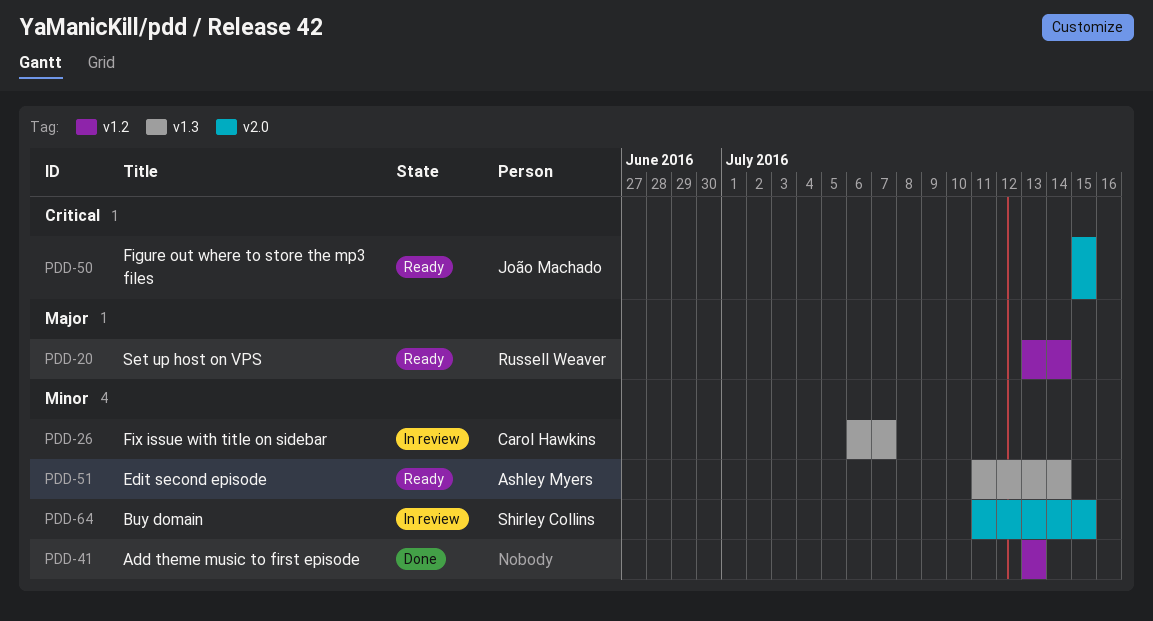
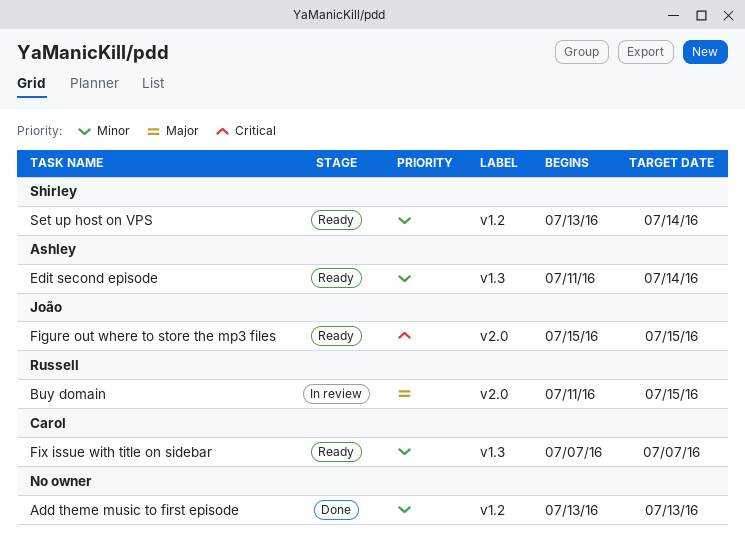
Buy domain, owner: Shirley Collins -> Russell Weaver
Buy domain, priority: Minor -> Major
Fix issue with title on sidebar, status: In review -> Ready
Fix issue with title on sidebar, start: Jul 6 -> Jul 7
Set up host on VPS, owner: Russell Weaver -> Shirley Collins
Set up host on VPS, priority: Major -> Minor

